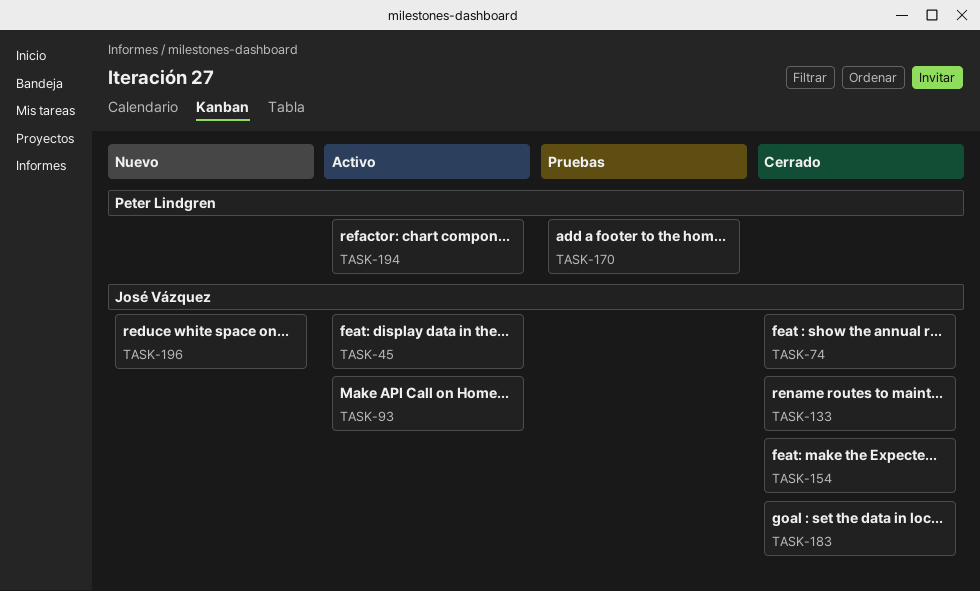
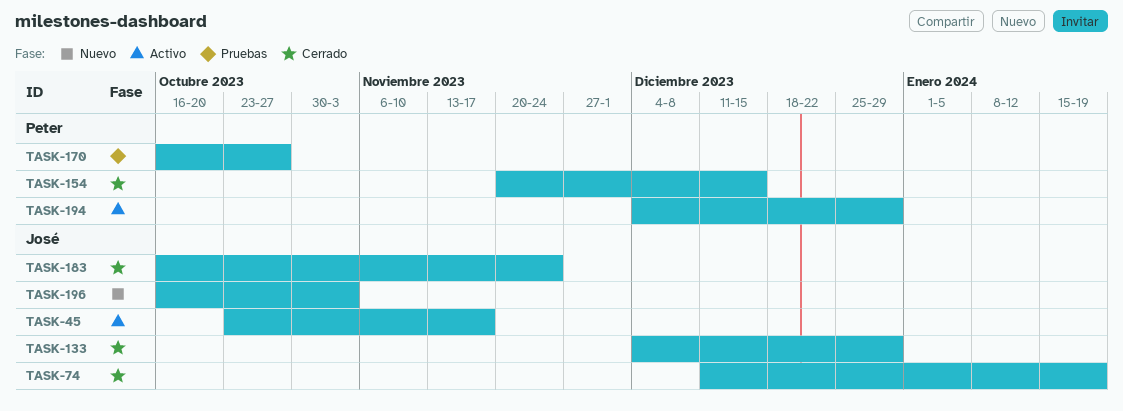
TASK-93: present -> none
TASK-154, owner: José Vázquez -> Peter Lindgren

